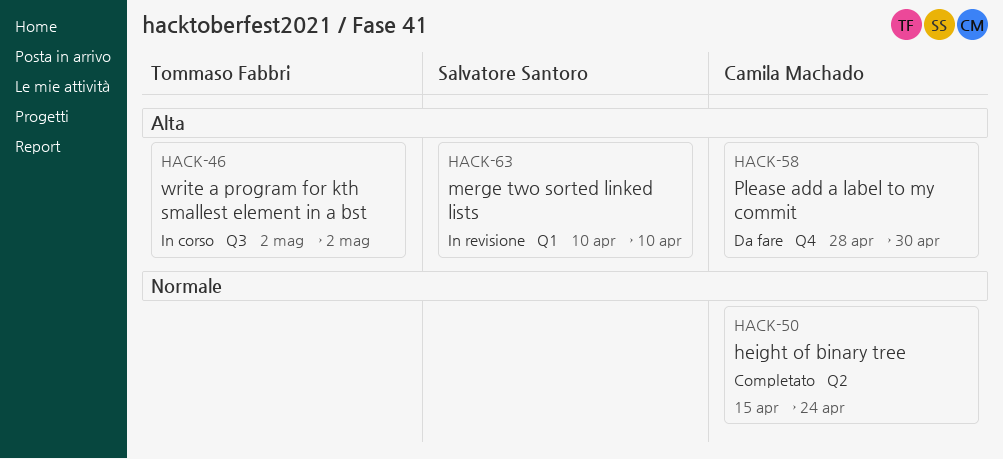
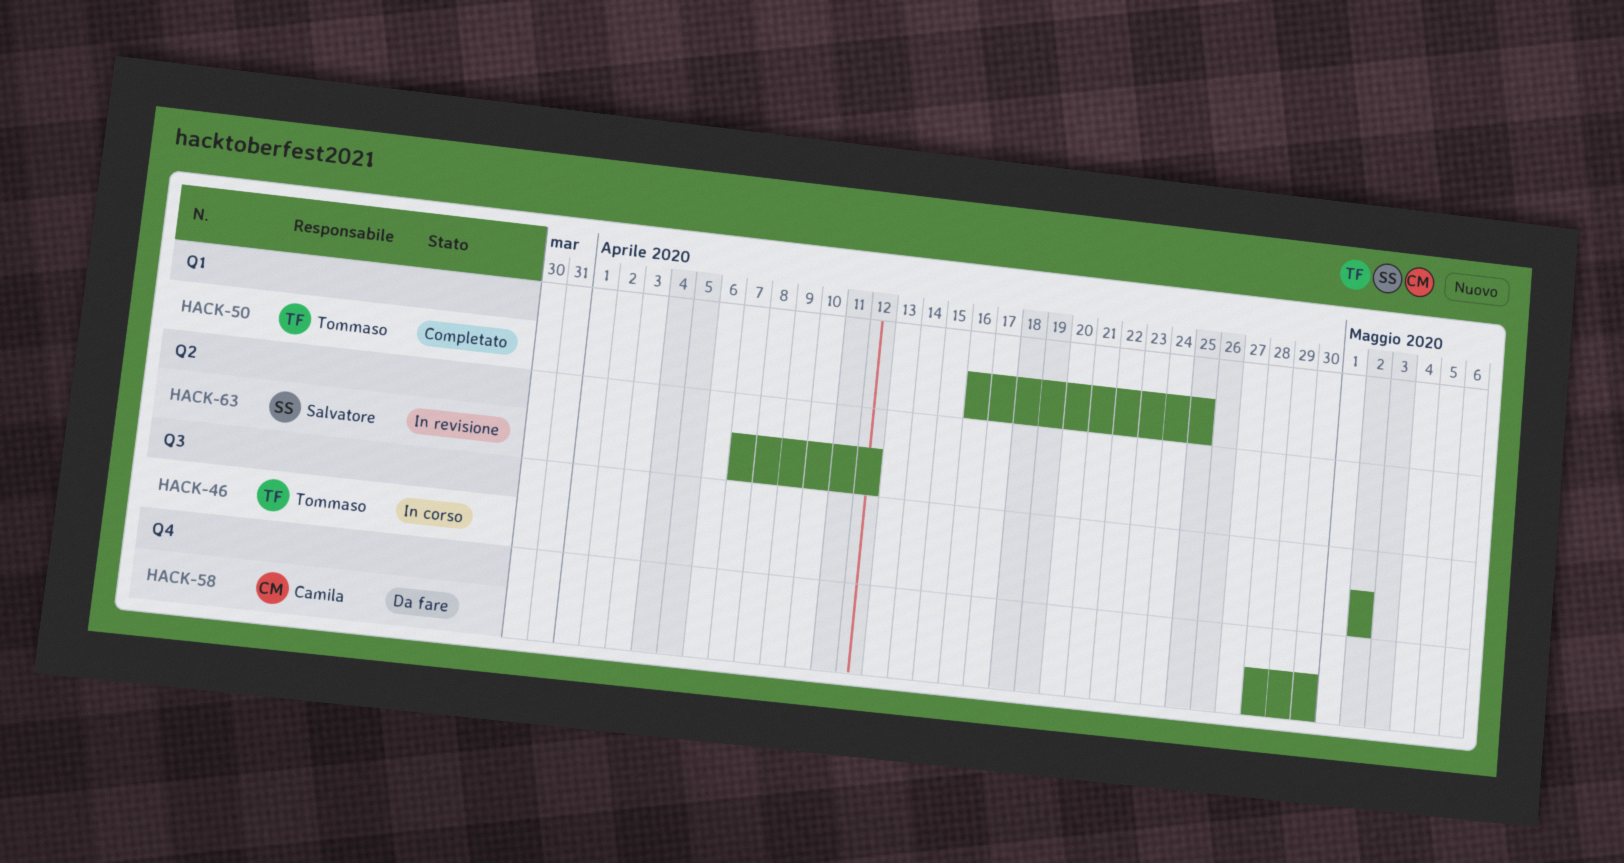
HACK-50, owner: Camila Machado -> Tommaso Fabbri
HACK-50, label: Q2 -> Q1
HACK-50, start: Apr 15 -> Apr 16
HACK-50, due: Apr 24 -> Apr 25
HACK-63, label: Q1 -> Q2
HACK-63, start: Apr 10 -> Apr 7
HACK-63, due: Apr 10 -> Apr 12

